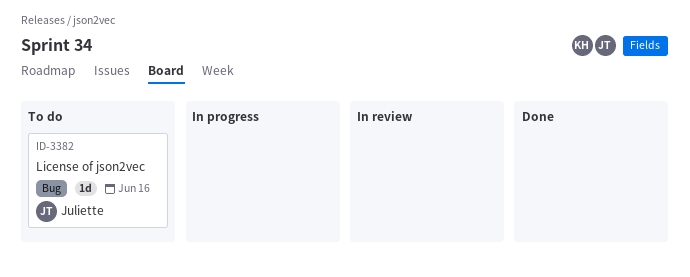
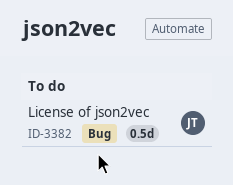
ID-3382, estimate: 1d -> 0.5d

